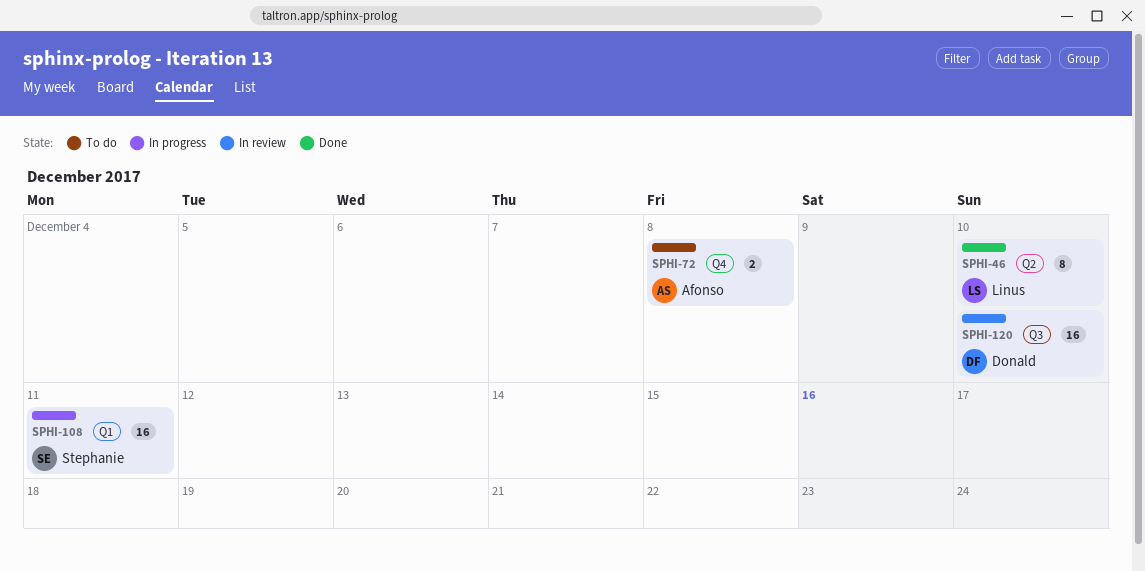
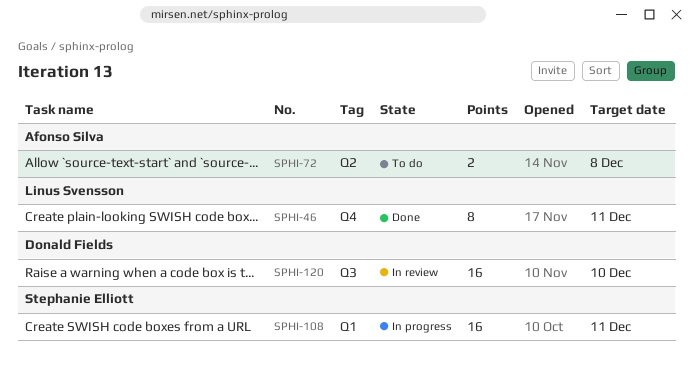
SPHI-46, label: Q2 -> Q4
SPHI-46, due: Dec 10 -> Dec 11
SPHI-72, label: Q4 -> Q2

